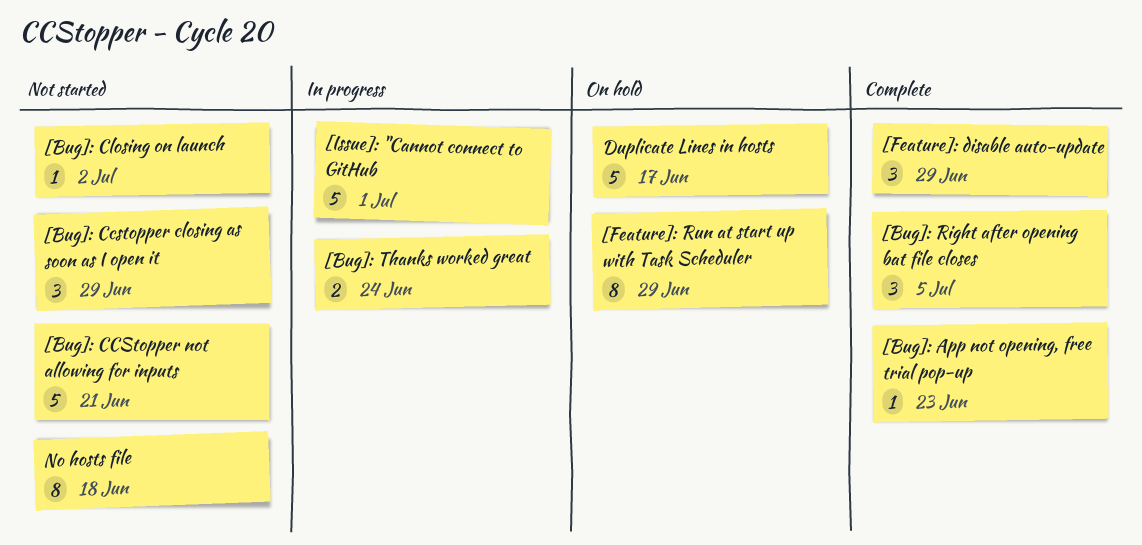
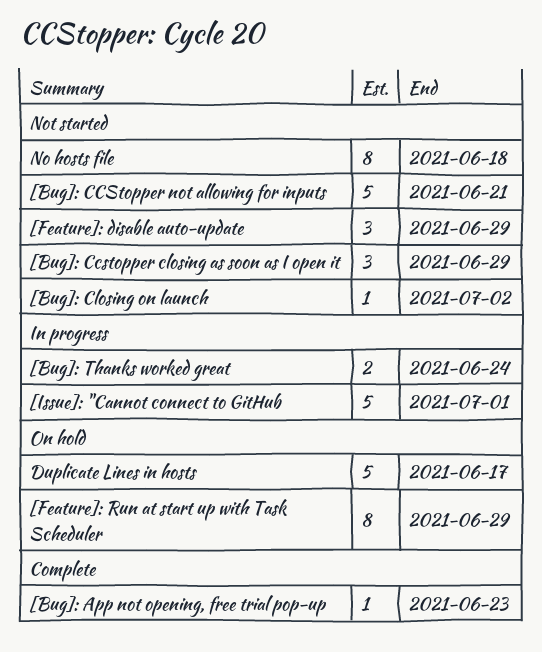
[Bug]: Right after opening bat file closes: present -> none
[Feature]: disable auto-update, status: Complete -> Not started

